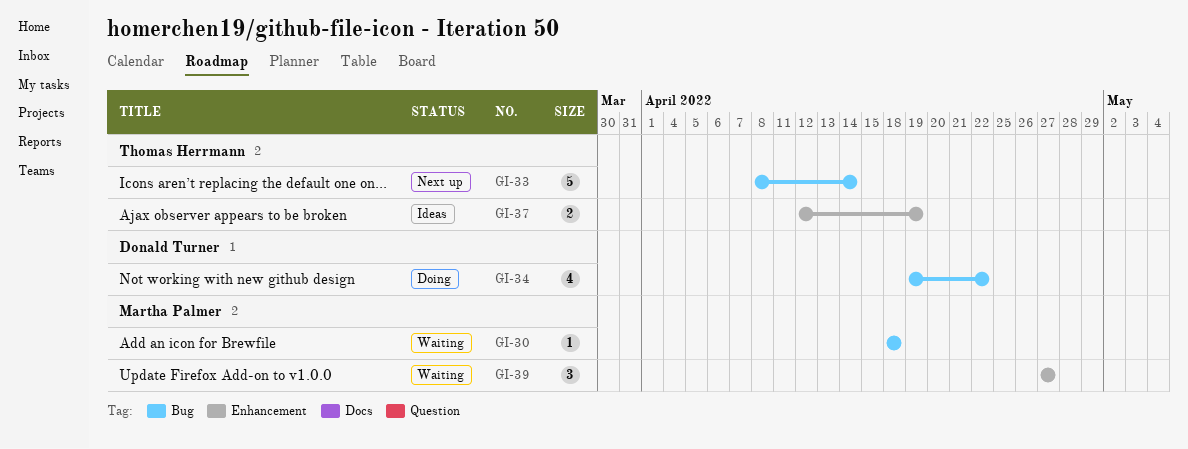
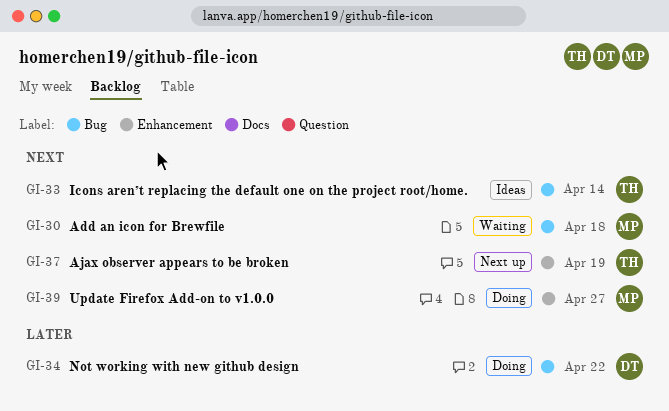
GI-33, status: Next up -> Ideas
GI-37, status: Ideas -> Next up
GI-39, status: Waiting -> Doing

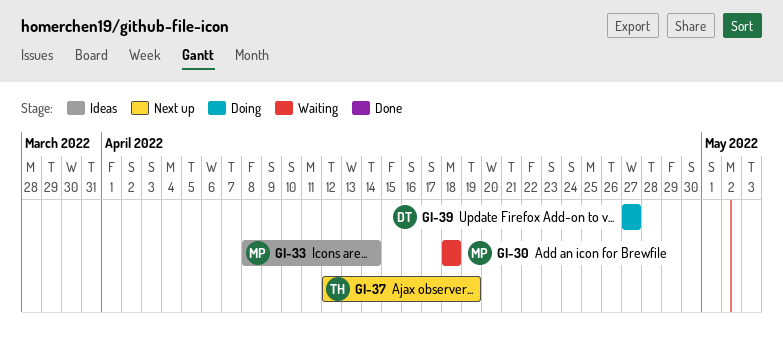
GI-33, owner: TH -> MP
GI-34: present -> none
GI-39, owner: MP -> DT

